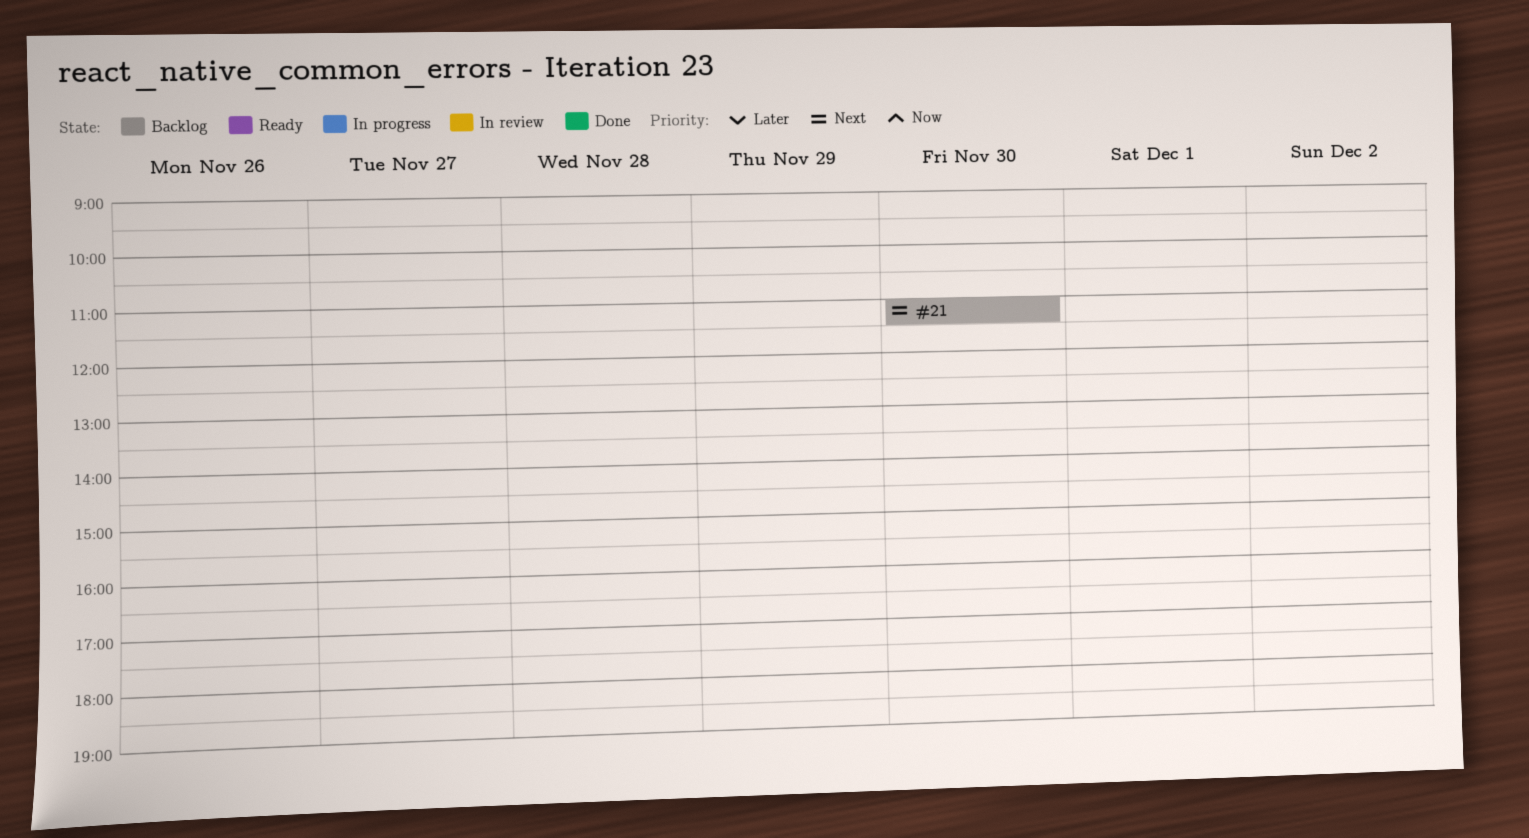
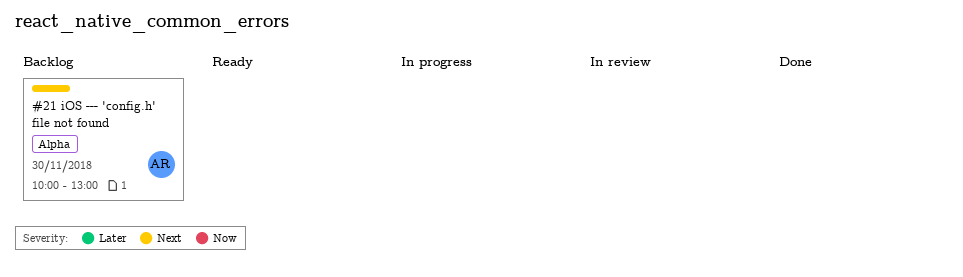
#21, begins: 11:00 -> 10:00
#21, ends: 11:30 -> 13:00

